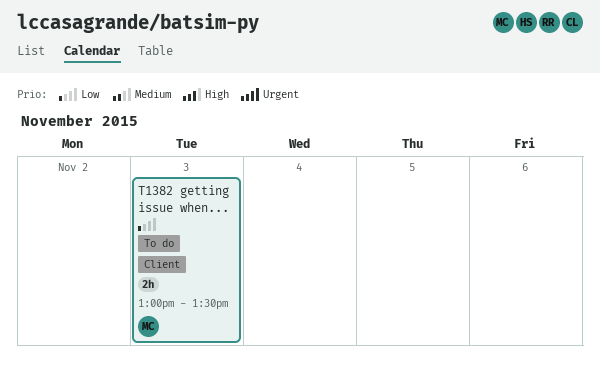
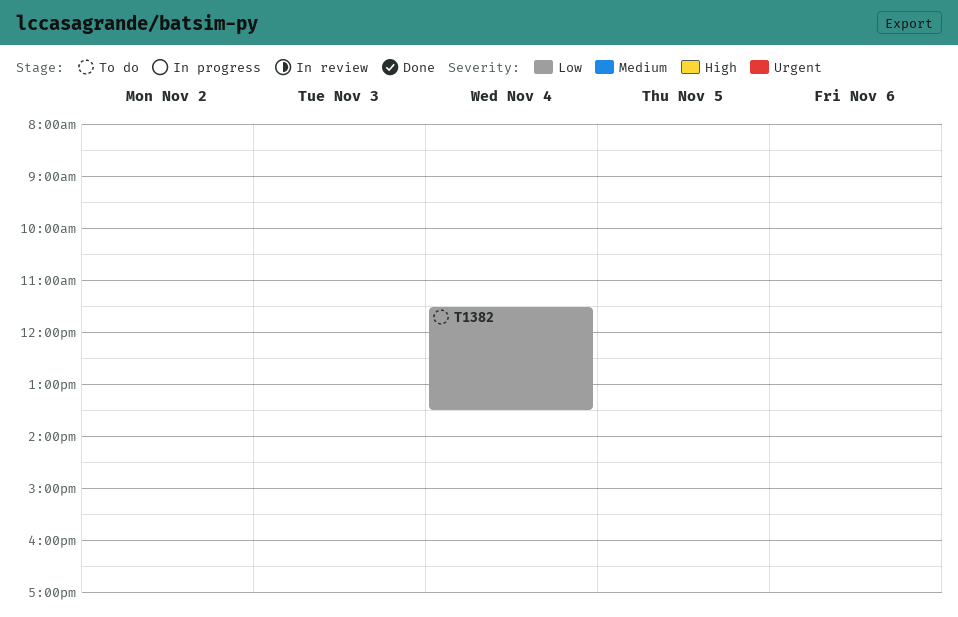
T1382, day: Nov 3 -> Nov 4
T1382, begins: 13:00 -> 11:30

